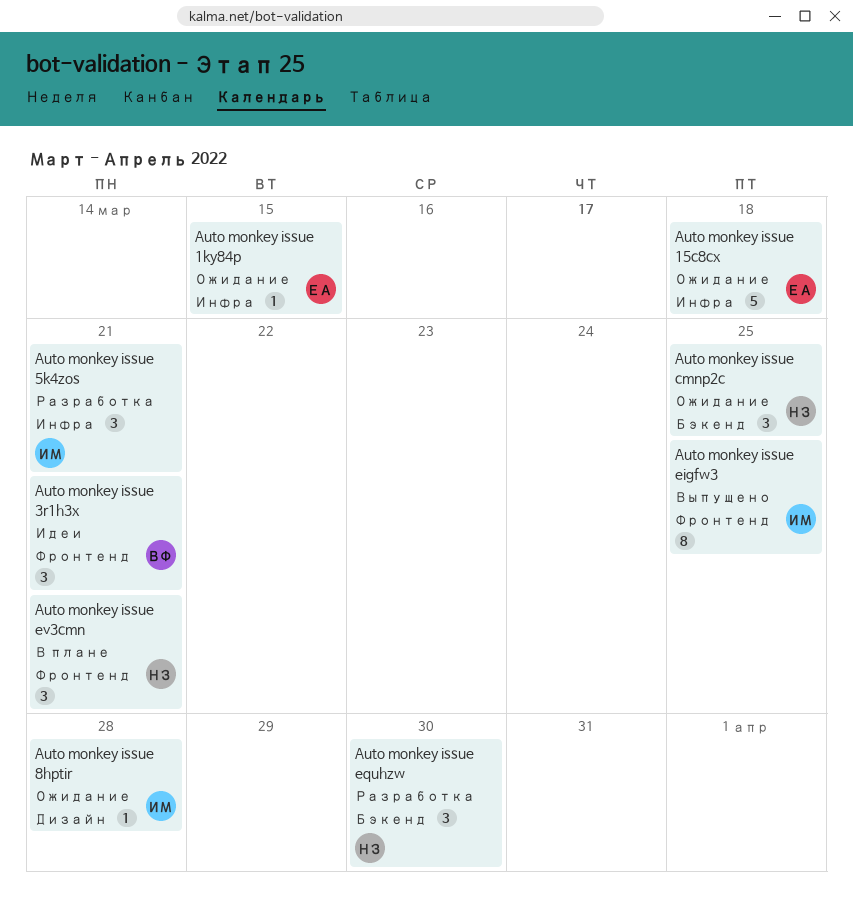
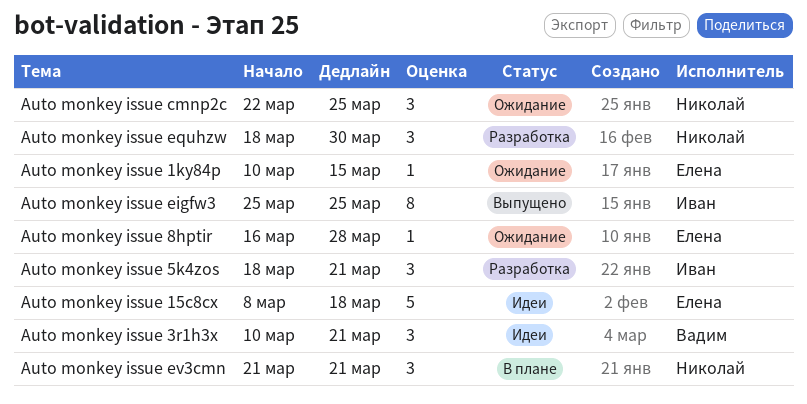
Auto monkey issue 15c8cx, status: Ожидание -> Идеи
Auto monkey issue 8hptir, owner: Иван -> Елена

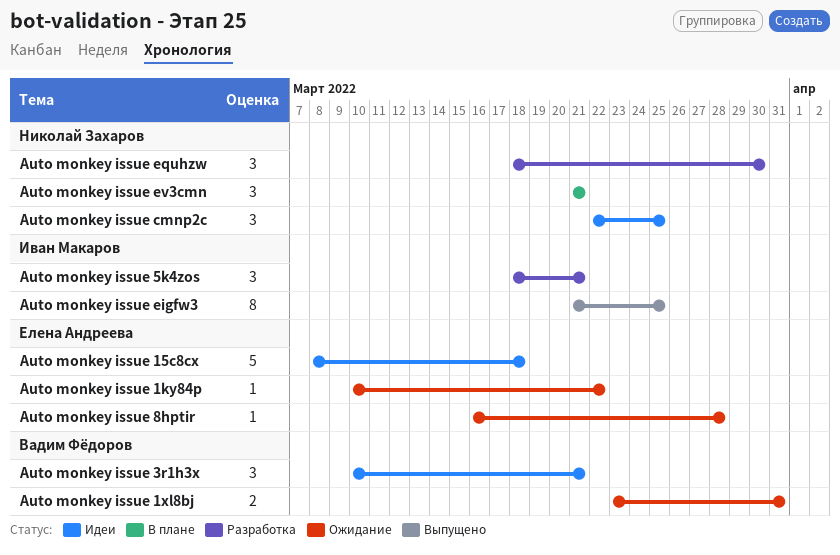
Auto monkey issue 1ky84p, due: Mar 15 -> Mar 22
Auto monkey issue 1xl8bj: none -> present
Auto monkey issue cmnp2c, status: Ожидание -> Идеи
Auto monkey issue eigfw3, start: Mar 25 -> Mar 21

